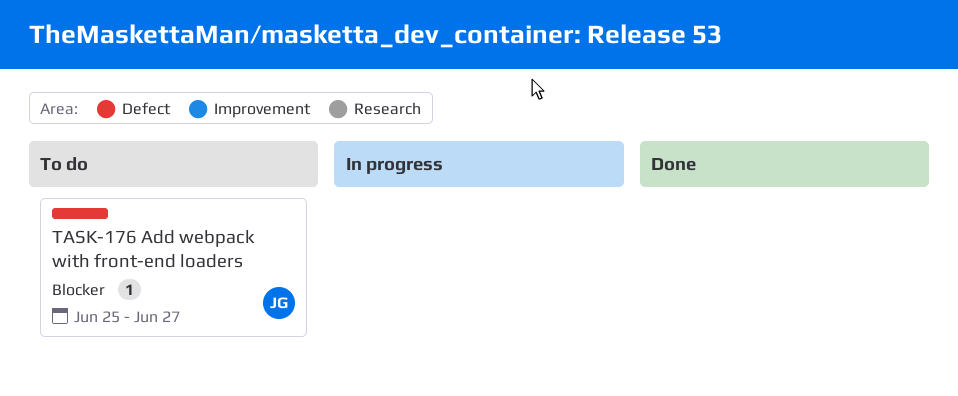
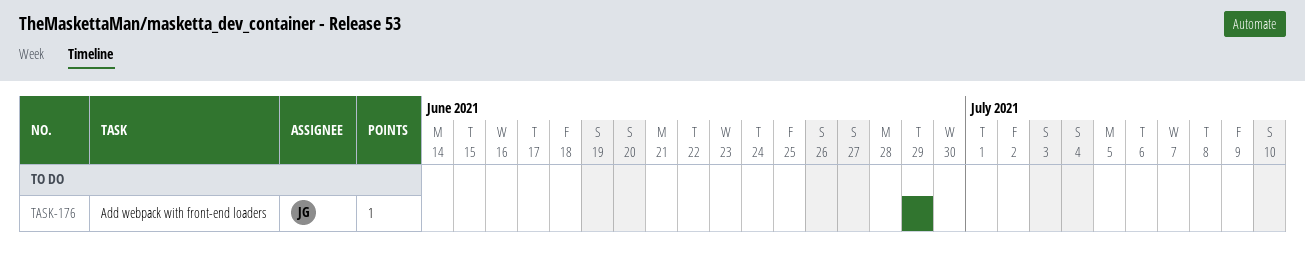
TASK-176, start: Jun 25 -> Jun 29
TASK-176, due: Jun 27 -> Jun 29

